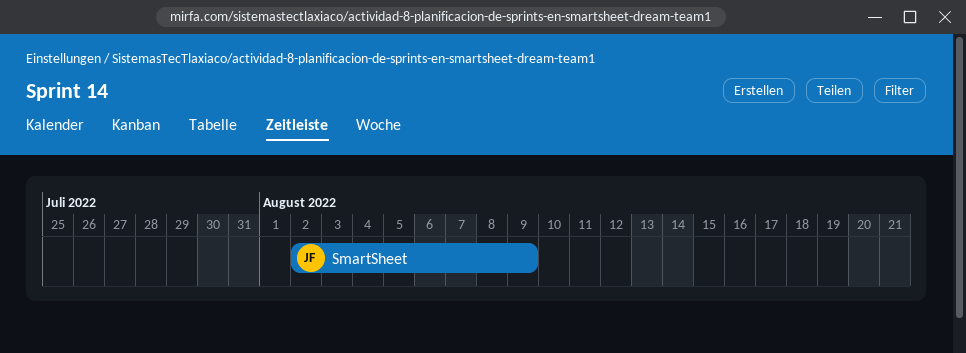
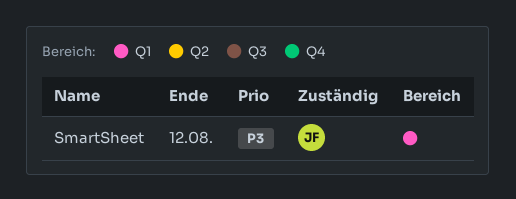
SmartSheet, due: Aug 9 -> Aug 12

